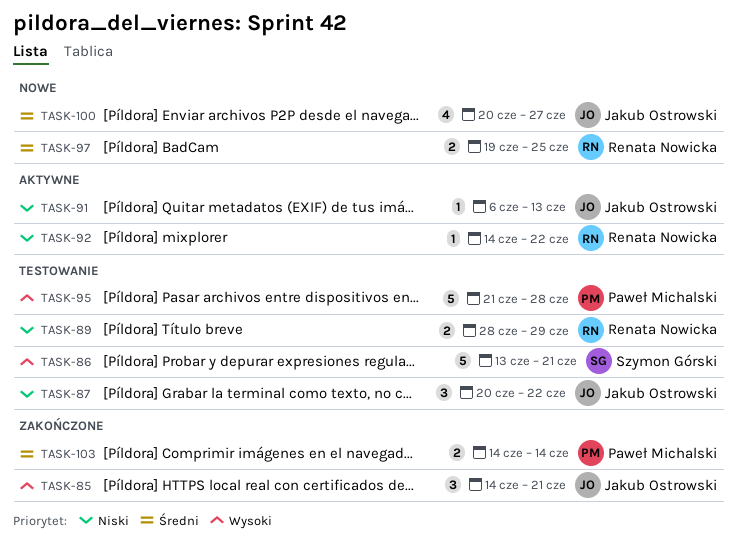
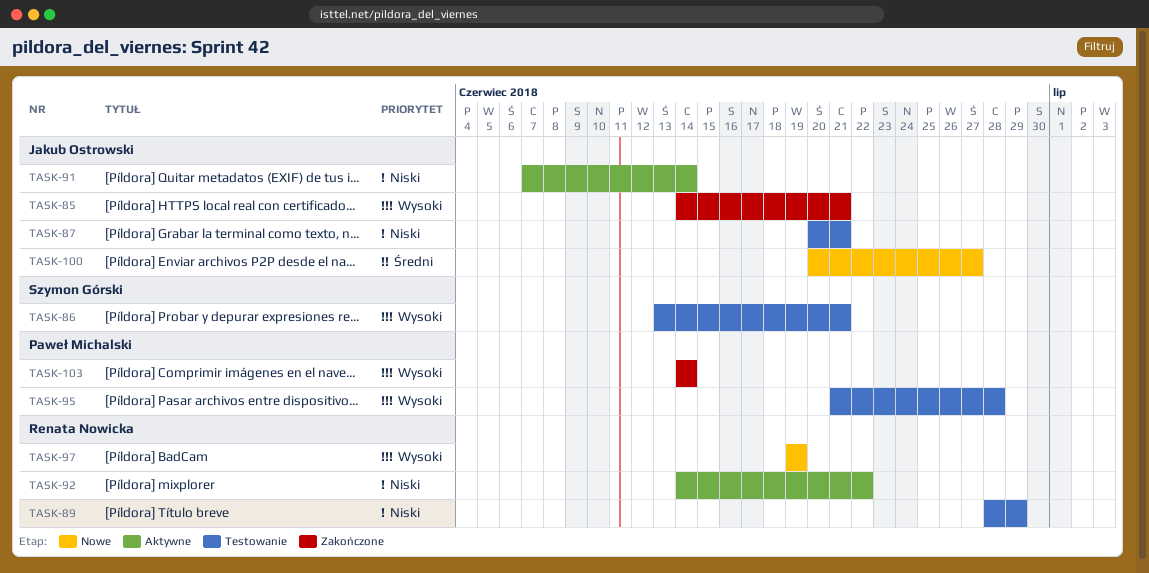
TASK-87, due: Jun 22 -> Jun 21
TASK-91, start: Jun 6 -> Jun 7
TASK-91, due: Jun 13 -> Jun 14
TASK-97, priority: Średni -> Wysoki
TASK-97, due: Jun 25 -> Jun 19
TASK-103, priority: Średni -> Wysoki

